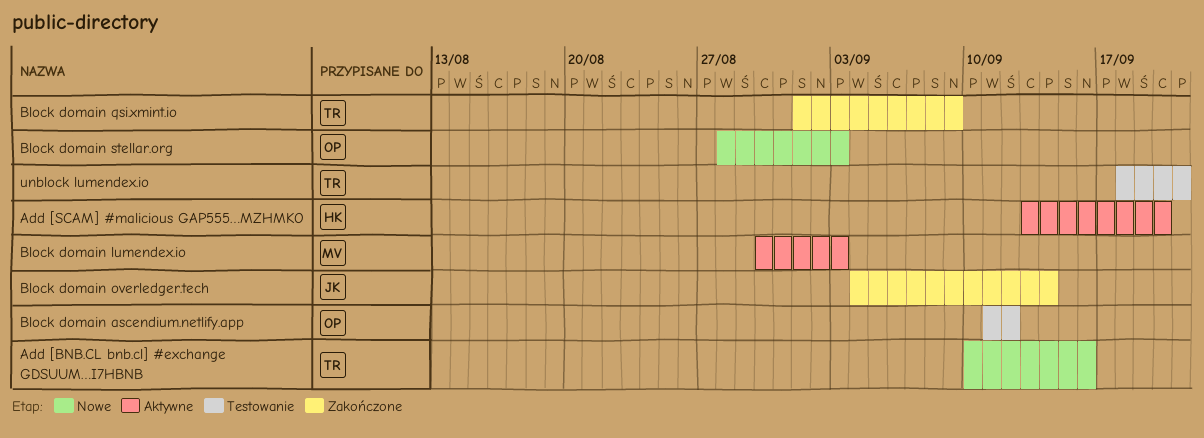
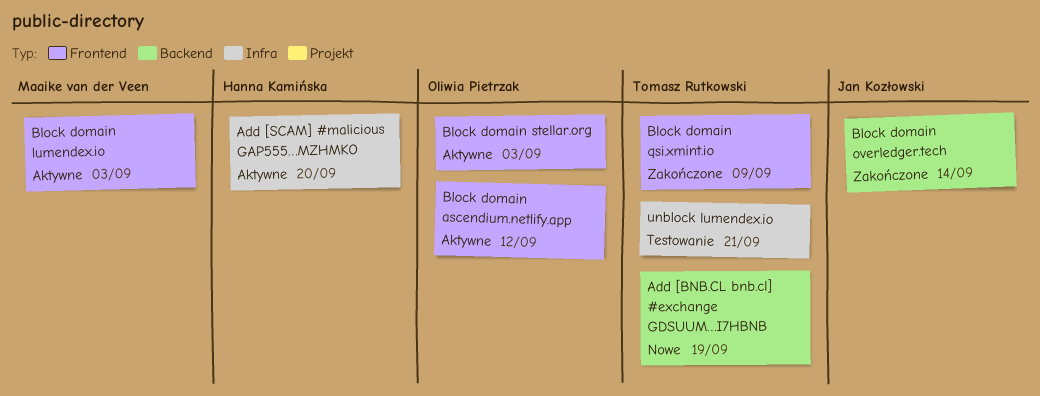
Add [BNB.CL bnb.cl] #exchange GDSUUM…I7HBNB, due: Sep 16 -> Sep 19
Block domain ascendium.netlify.app, status: Testowanie -> Aktywne
Block domain stellar.org, status: Nowe -> Aktywne

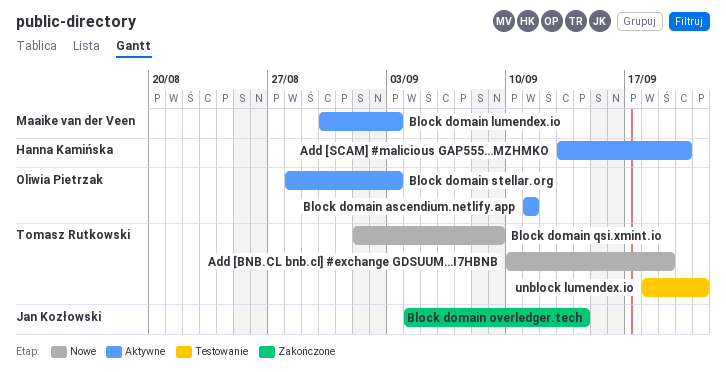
Block domain ascendium.netlify.app, due: Sep 12 -> Sep 11
Block domain qsi.xmint.io, status: Zakończone -> Nowe

